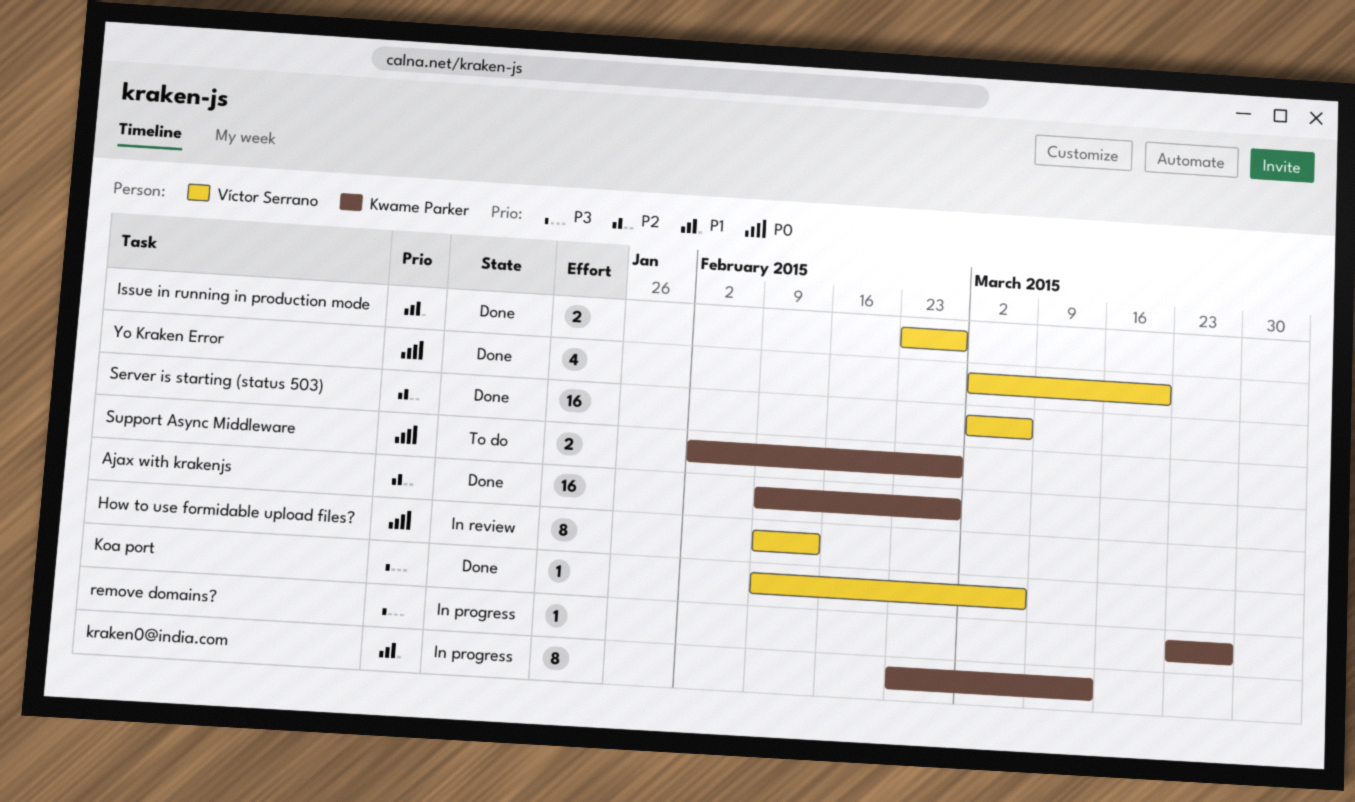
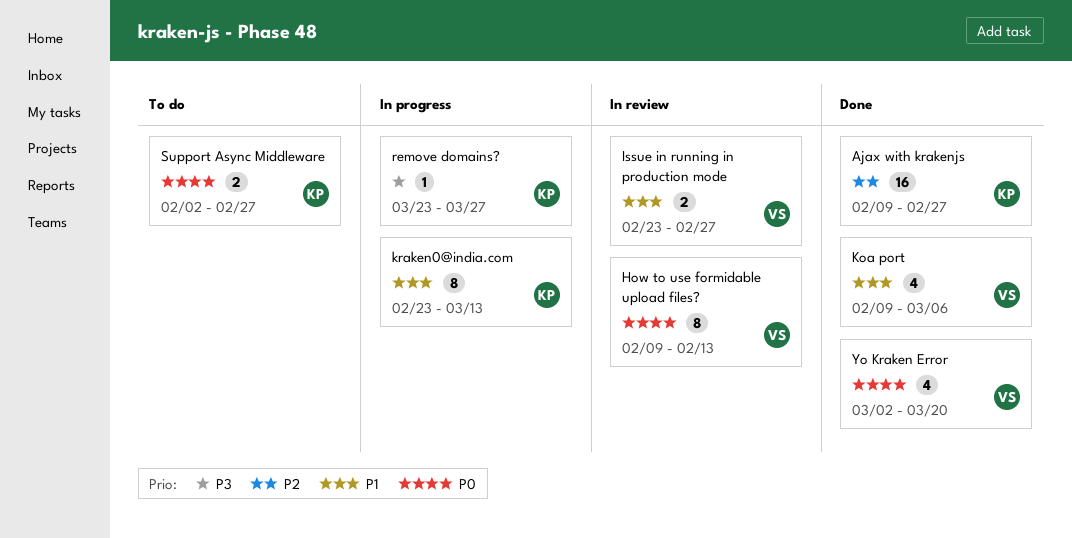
Issue in running in production mode, status: Done -> In review
Koa port, priority: P3 -> P1
Koa port, estimate: 1 -> 4
Server is starting (status 503): present -> none

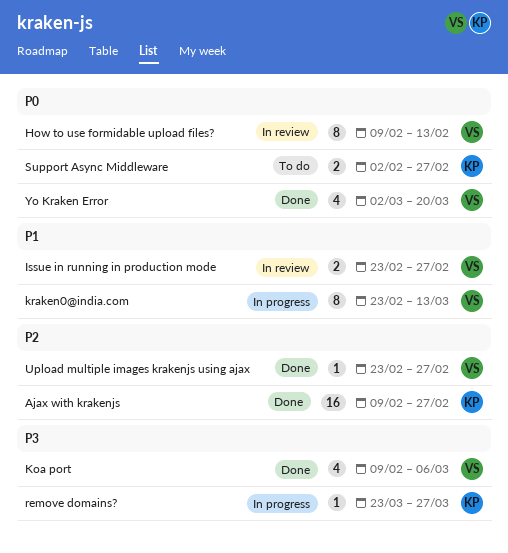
Koa port, priority: P1 -> P3
kraken0@india.com, owner: KP -> VS
Upload multiple images krakenjs using ajax: none -> present

